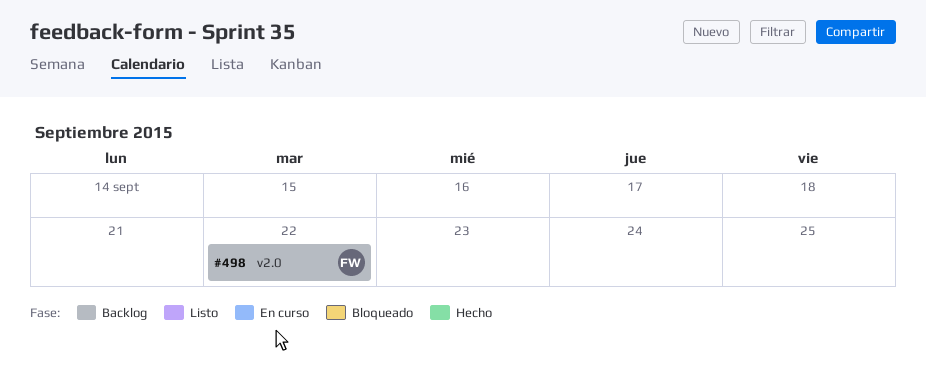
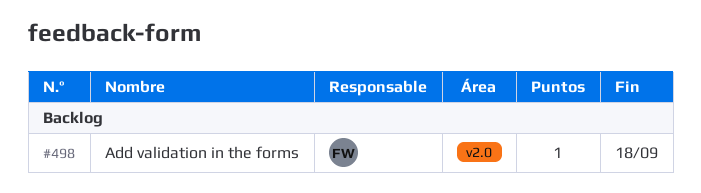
#498, due: Sep 22 -> Sep 18

